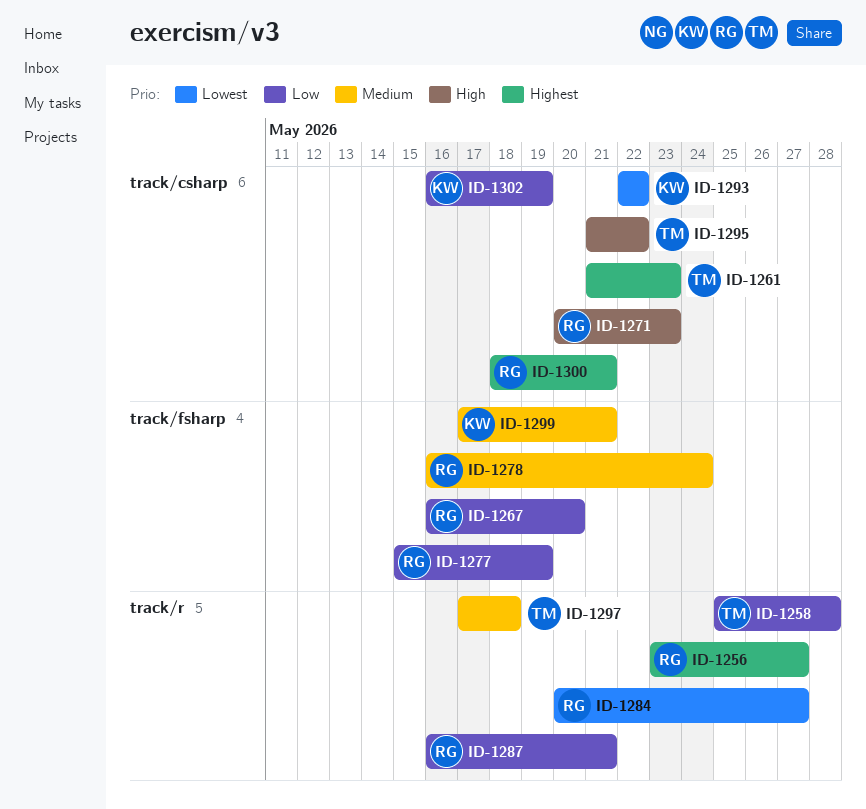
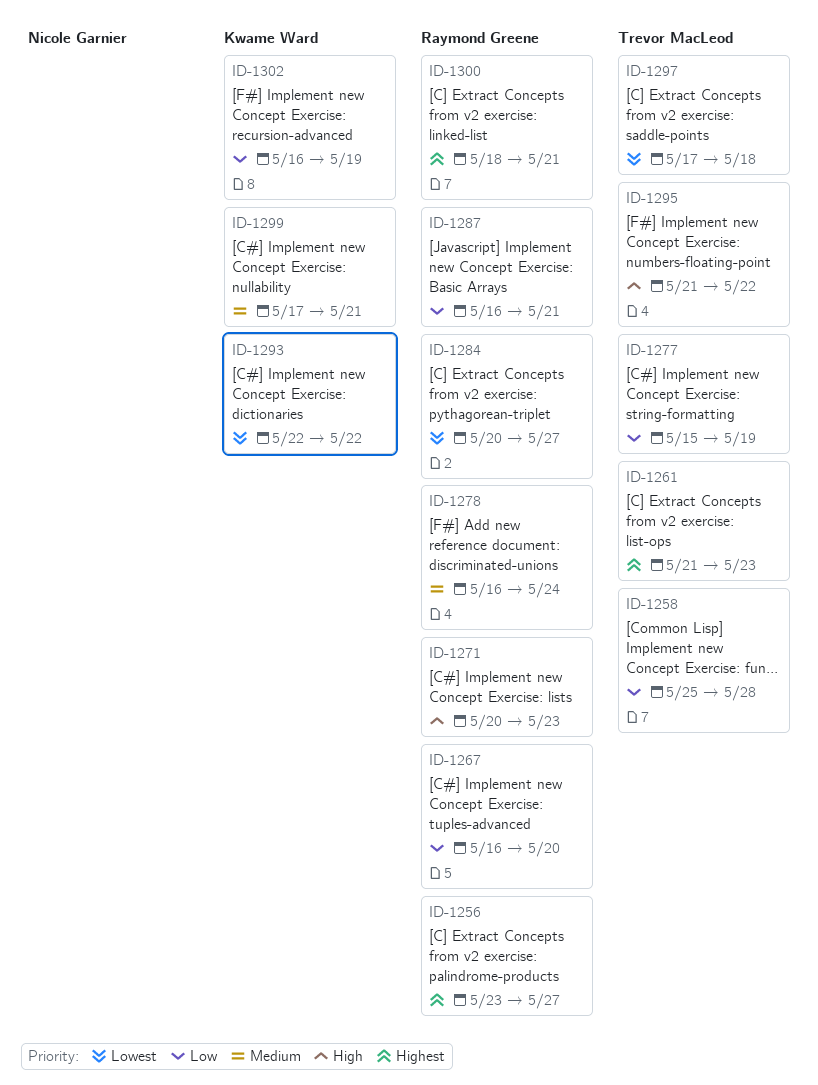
ID-1277, owner: Raymond Greene -> Trevor MacLeod
ID-1297, priority: Medium -> Lowest

